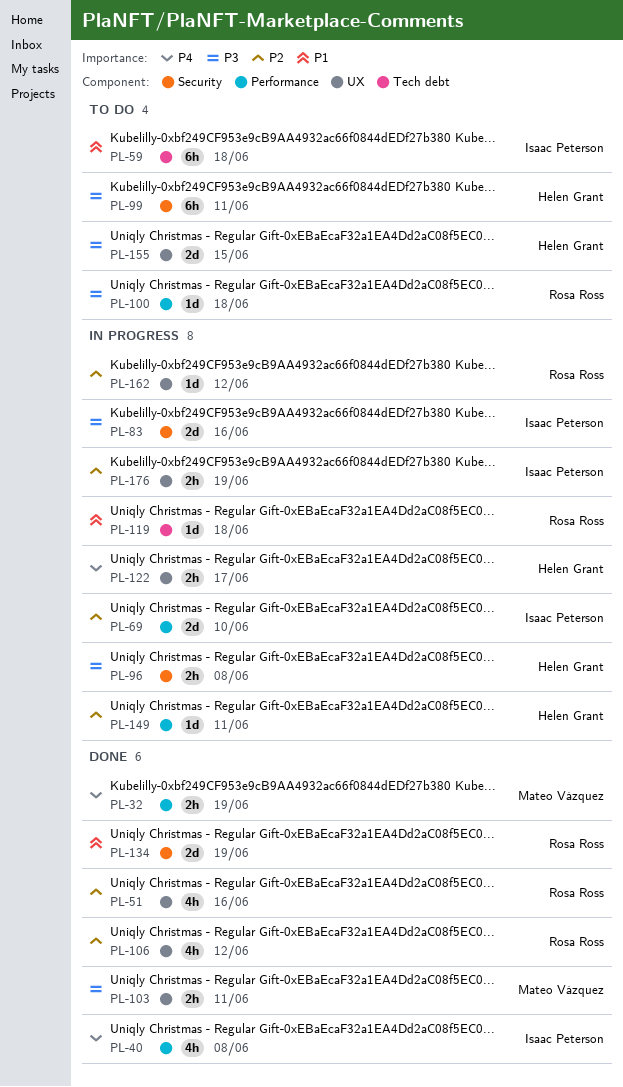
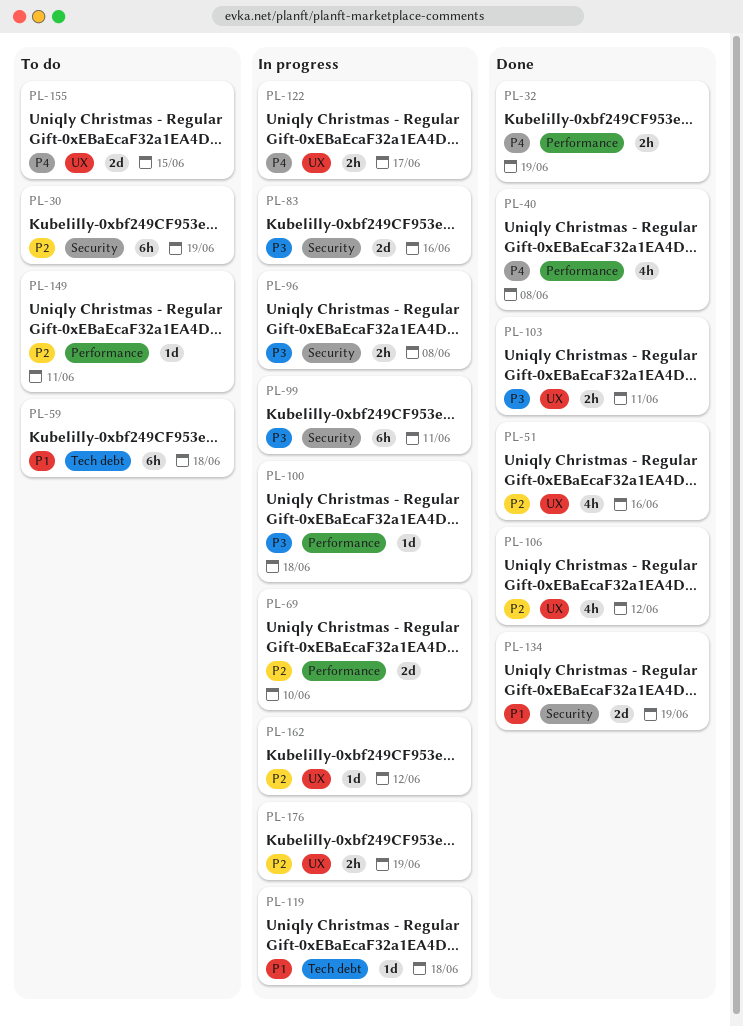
PL-30: none -> present
PL-99, status: To do -> In progress
PL-100, status: To do -> In progress
PL-149, status: In progress -> To do
PL-155, priority: P3 -> P4

